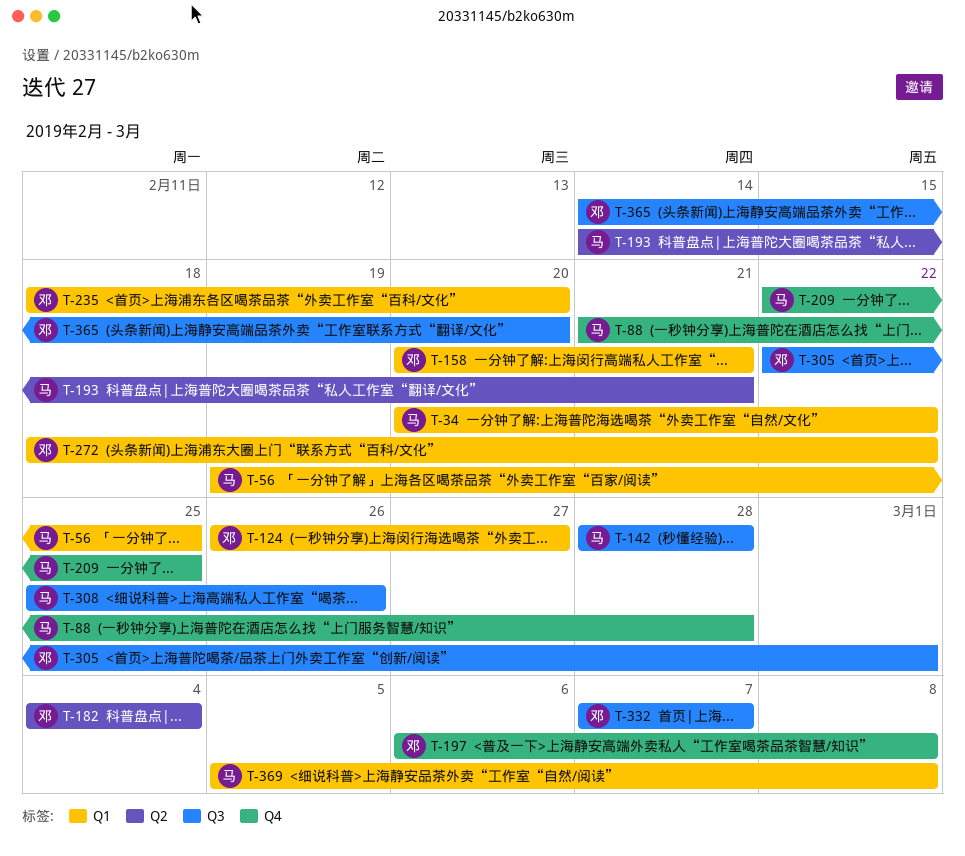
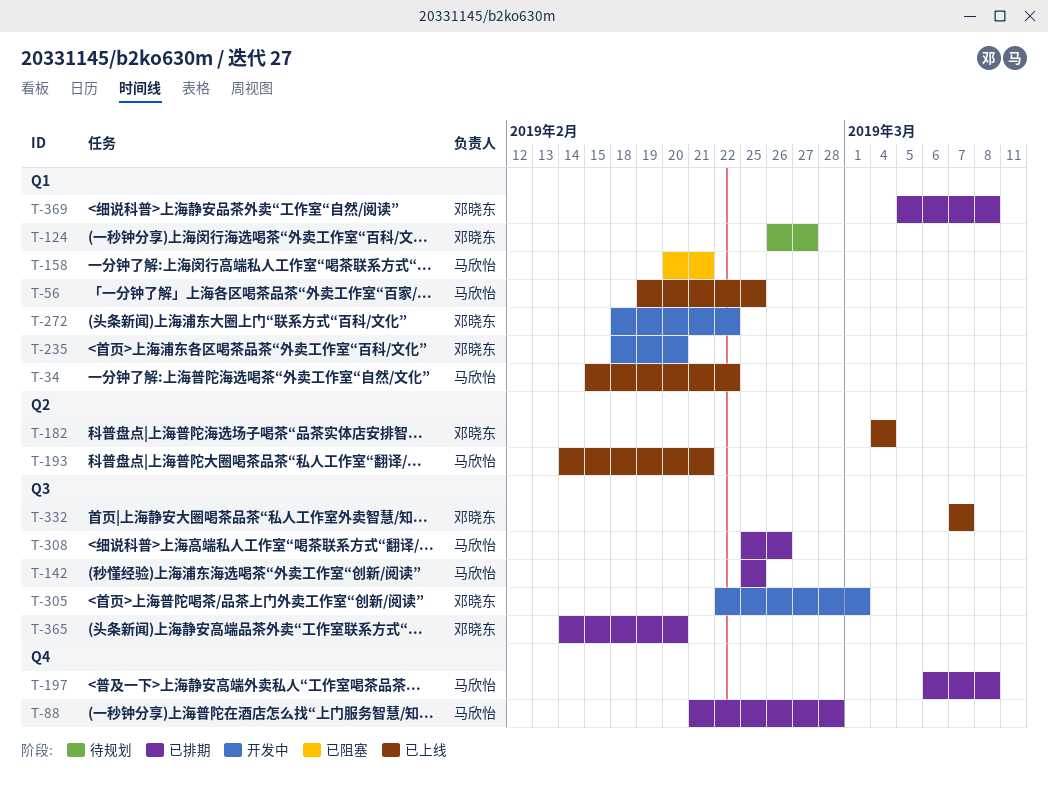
T-34, start: Feb 20 -> Feb 15
T-142, start: Feb 28 -> Feb 25
T-142, due: Feb 28 -> Feb 25
T-158, owner: 邓晓东 -> 马欣怡
T-197, owner: 邓晓东 -> 马欣怡
T-209: present -> none
T-369, owner: 马欣怡 -> 邓晓东

